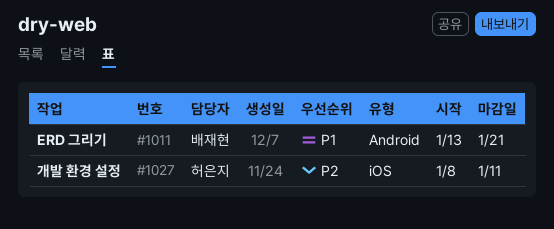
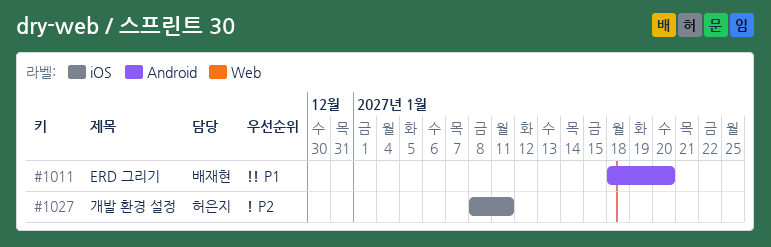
#1011, start: Jan 13 -> Jan 18
#1011, due: Jan 21 -> Jan 20

